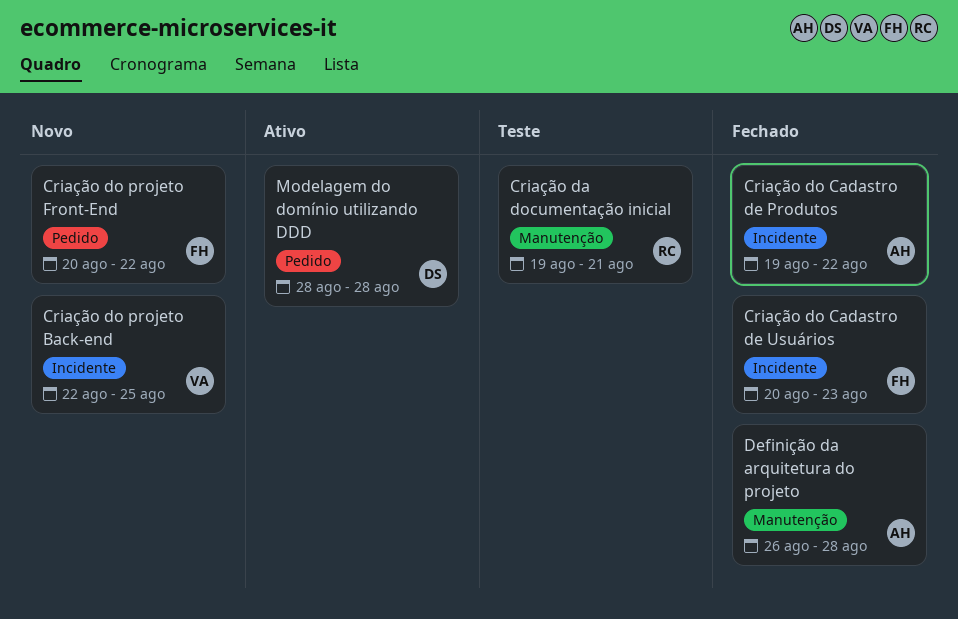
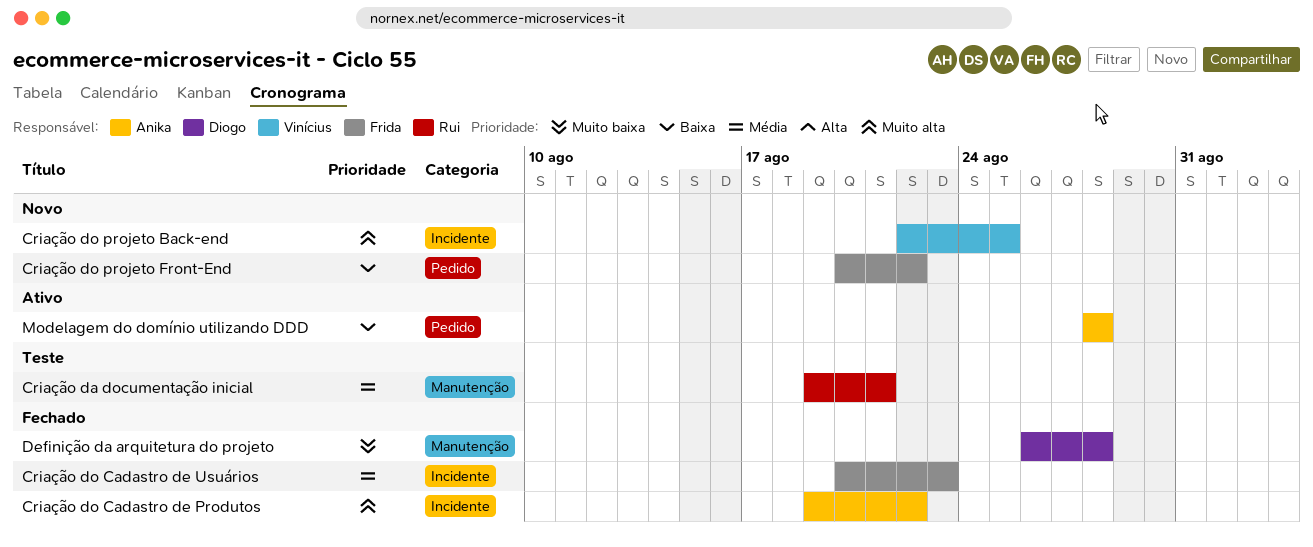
Definição da arquitetura do projeto, owner: Anika -> Diogo
Modelagem do domínio utilizando DDD, owner: Diogo -> Anika

